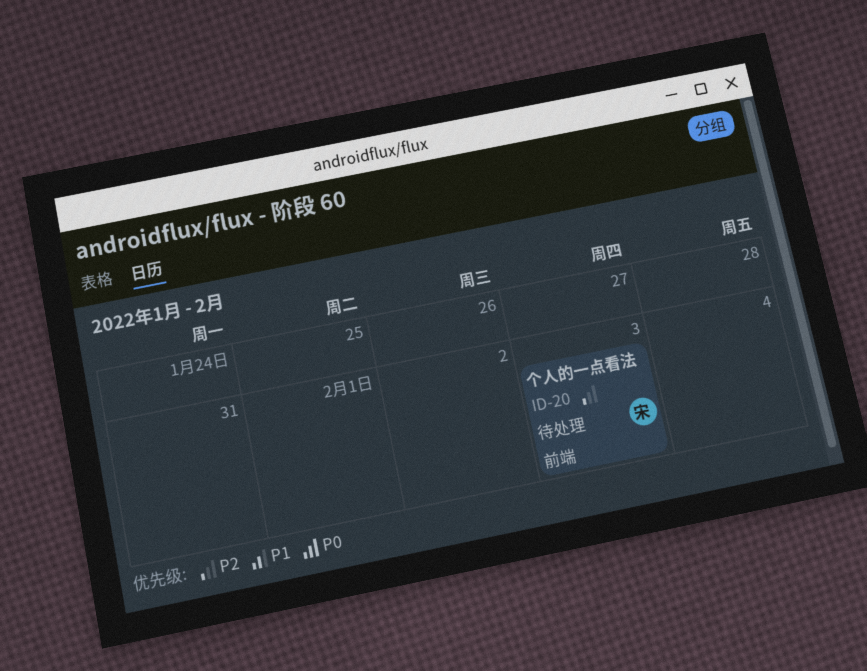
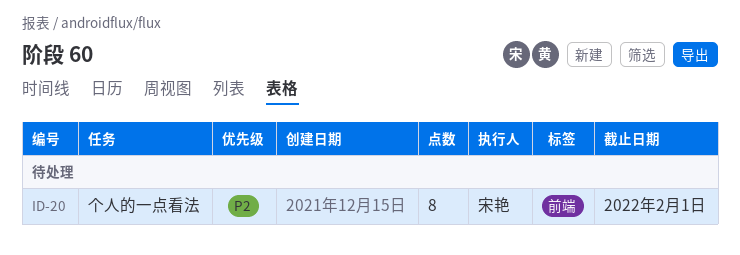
ID-20, due: Feb 3 -> Feb 1

